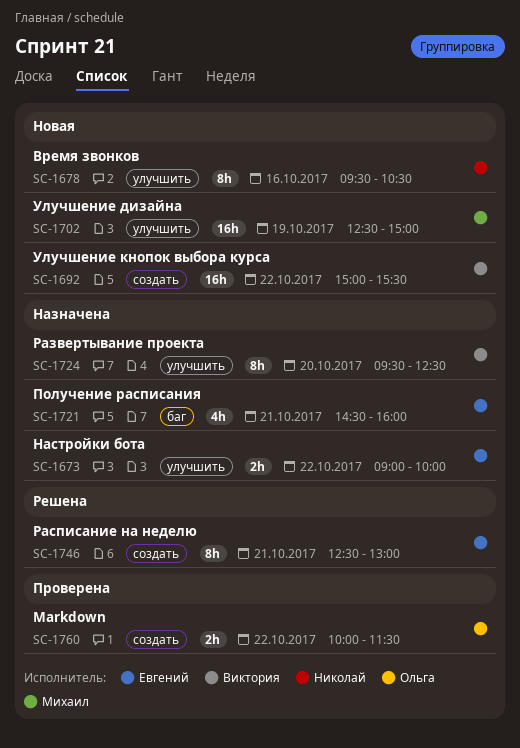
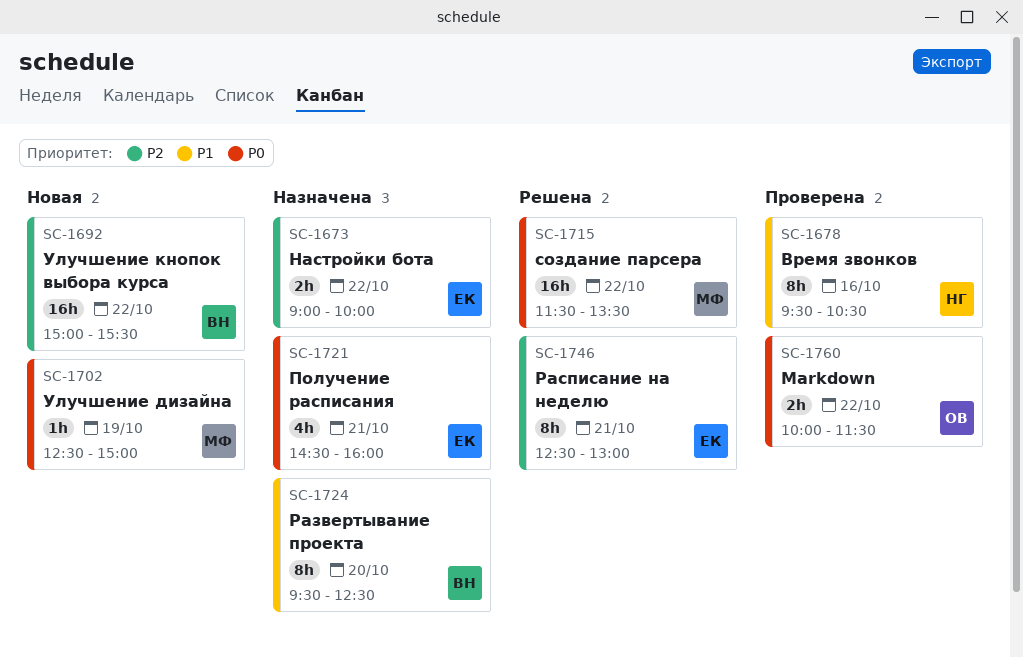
SC-1678, status: Новая -> Проверена
SC-1702, estimate: 16h -> 1h
SC-1715: none -> present

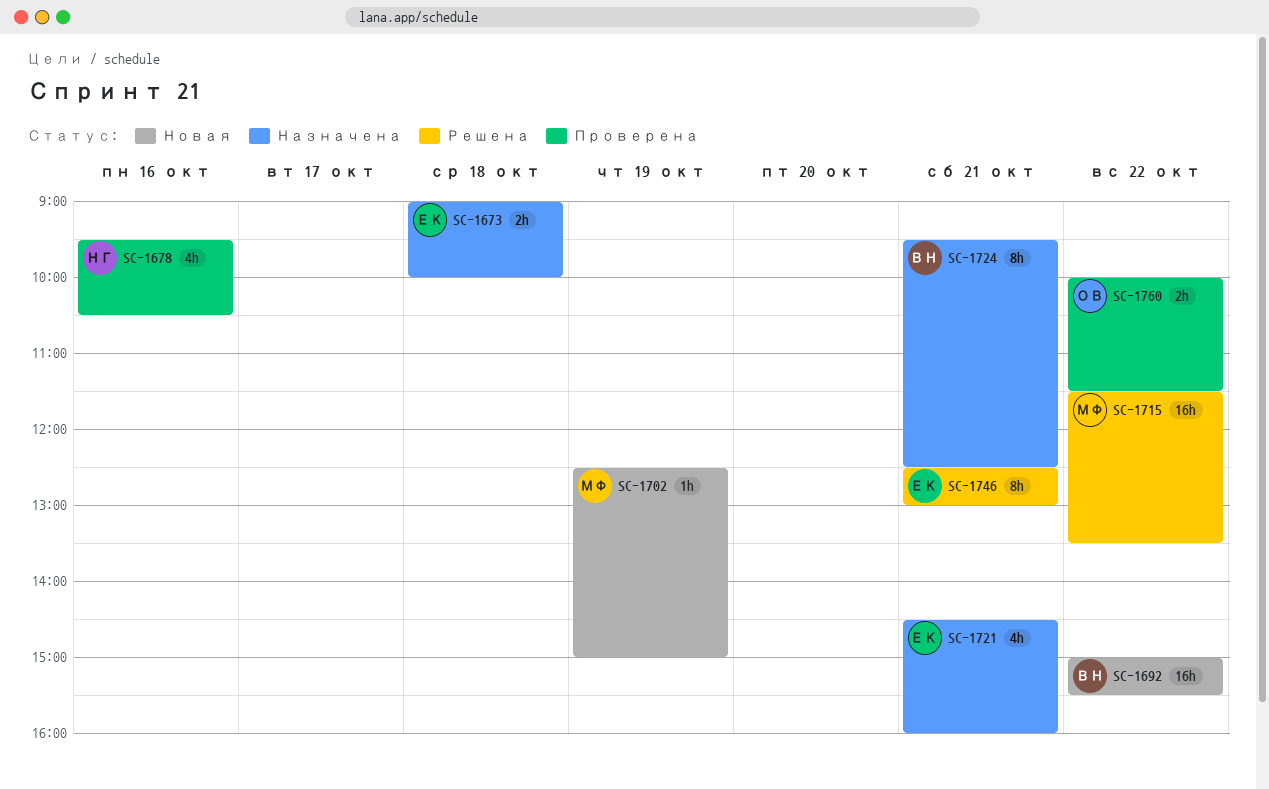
SC-1673, day: Oct 22 -> Oct 18
SC-1678, estimate: 8h -> 4h
SC-1724, day: Oct 20 -> Oct 21

